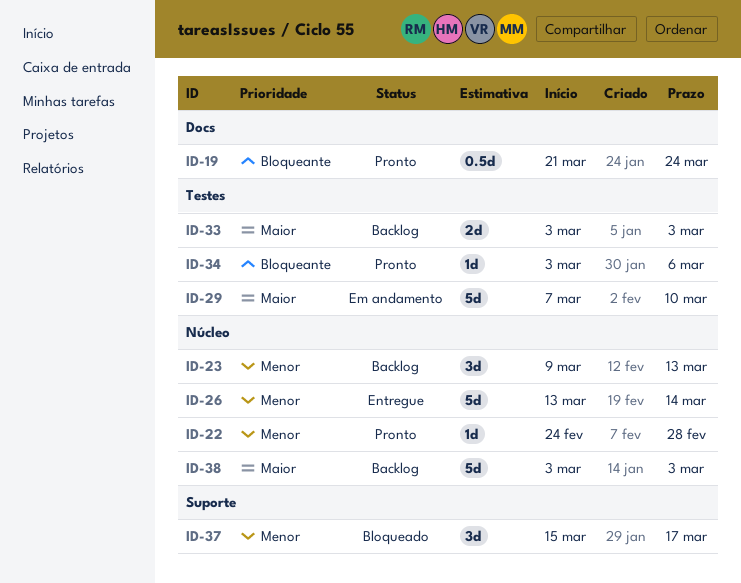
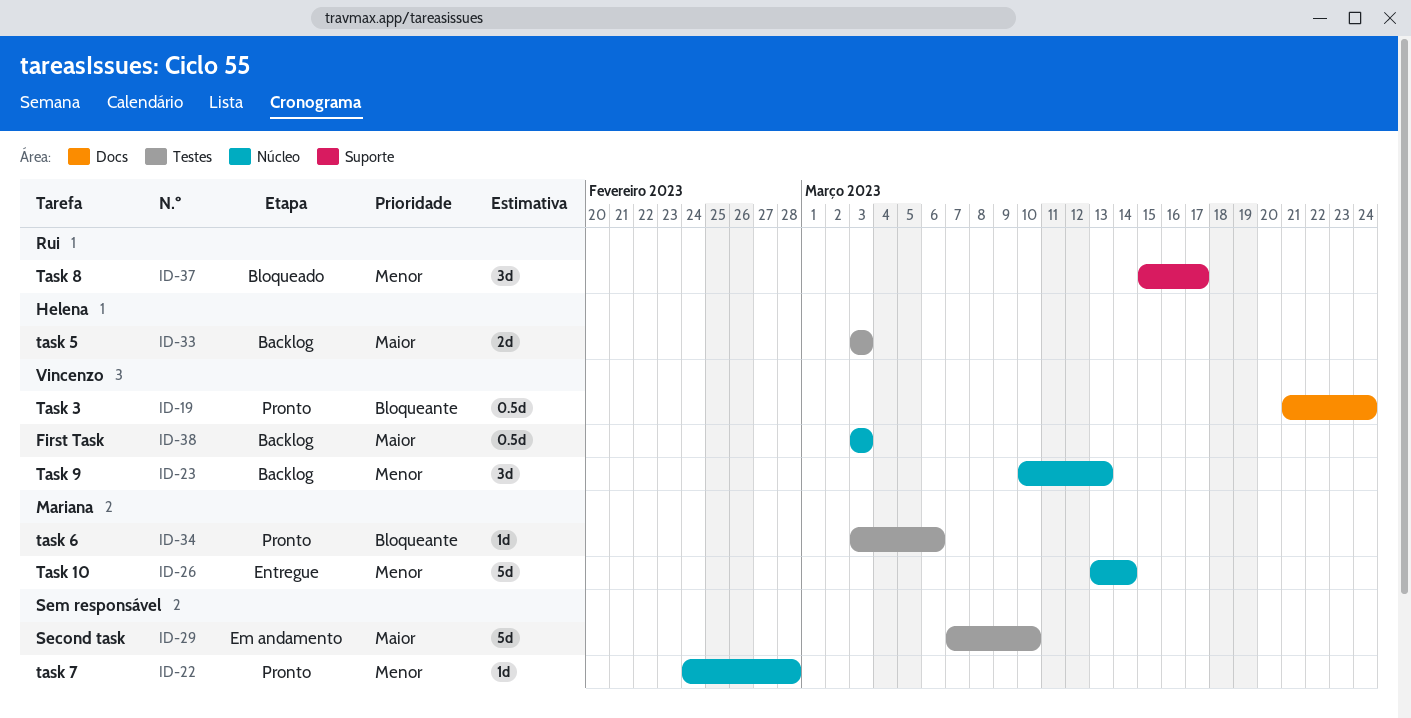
ID-23, start: Mar 9 -> Mar 10
ID-38, estimate: 5d -> 0.5d

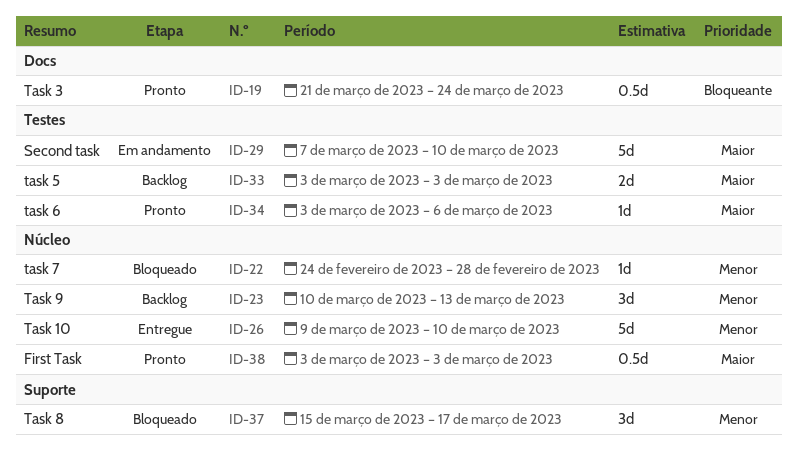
ID-22, status: Pronto -> Bloqueado
ID-26, start: Mar 13 -> Mar 9
ID-26, due: Mar 14 -> Mar 10
ID-34, priority: Bloqueante -> Maior
ID-38, status: Backlog -> Pronto

